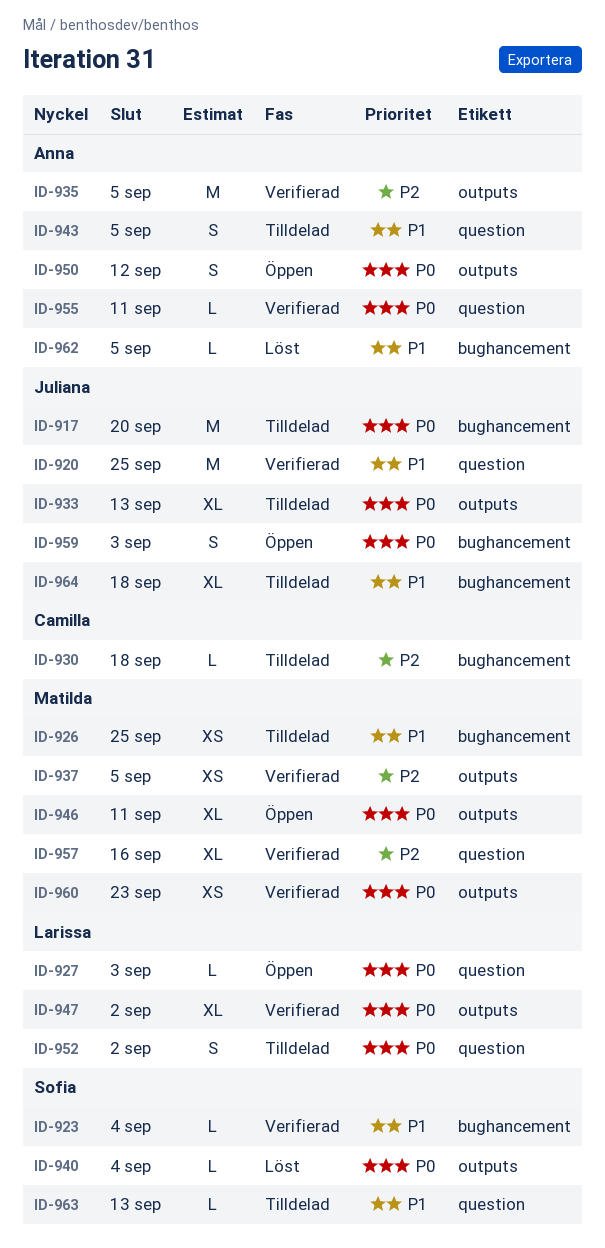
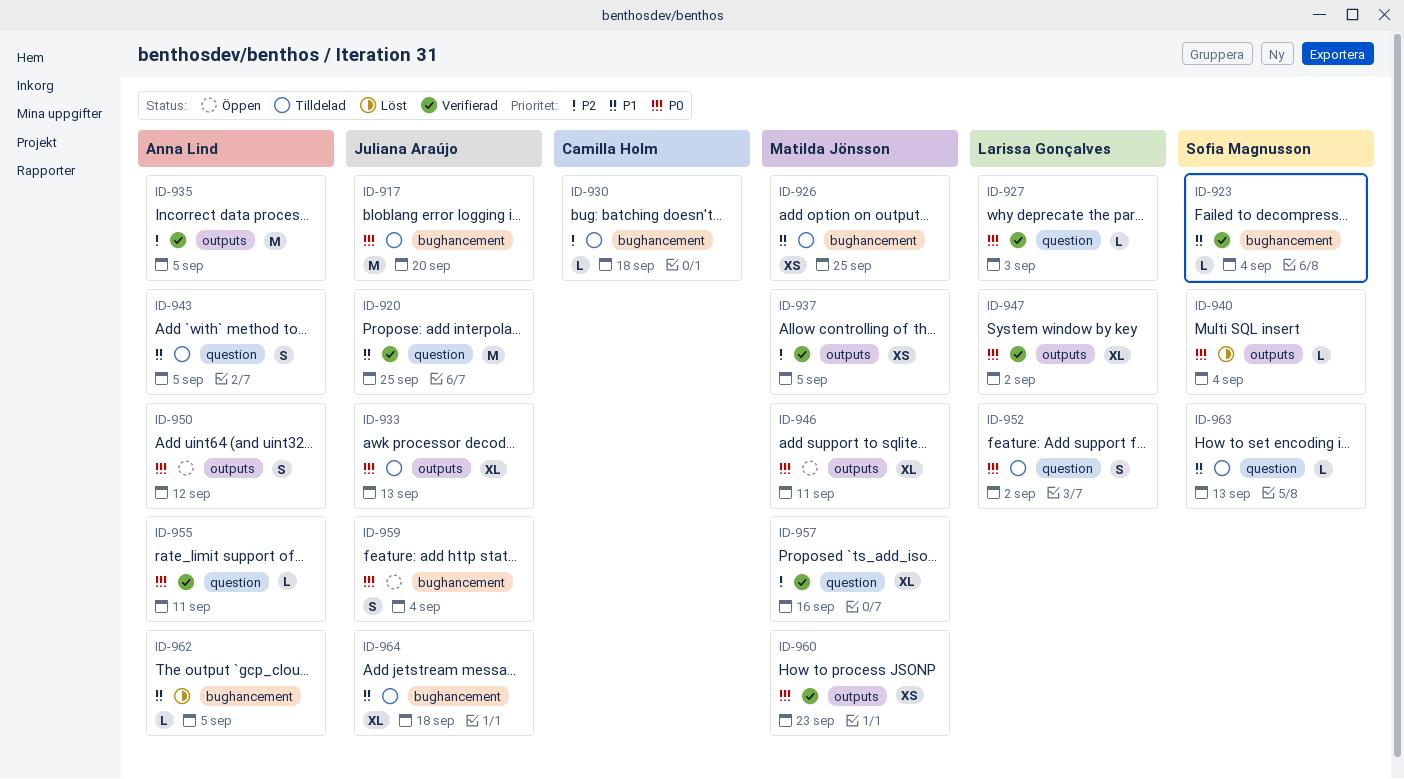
ID-927, status: Öppen -> Verifierad
ID-959, due: Sep 3 -> Sep 4

